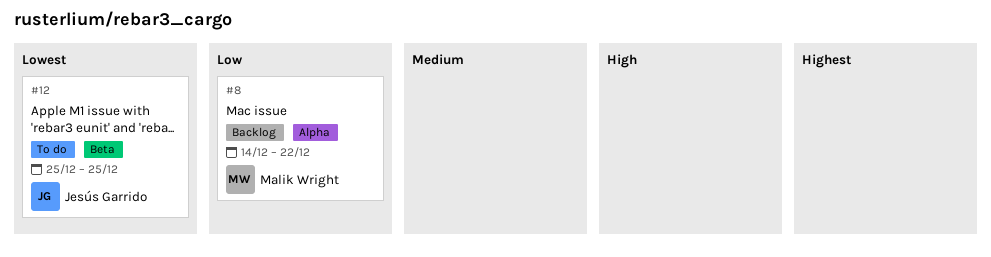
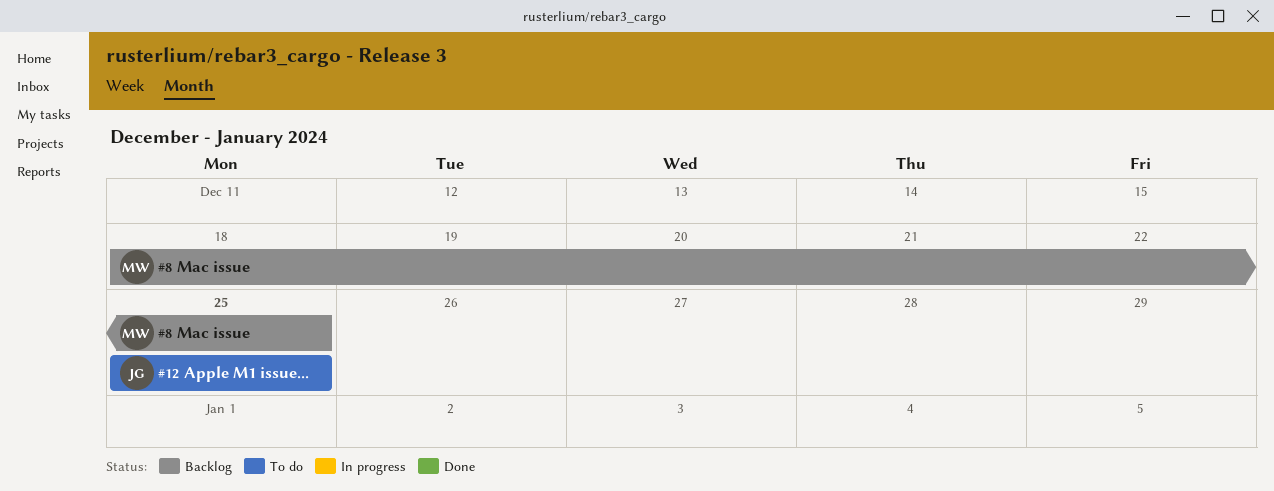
#8, start: Dec 14 -> Dec 18
#8, due: Dec 22 -> Dec 25

